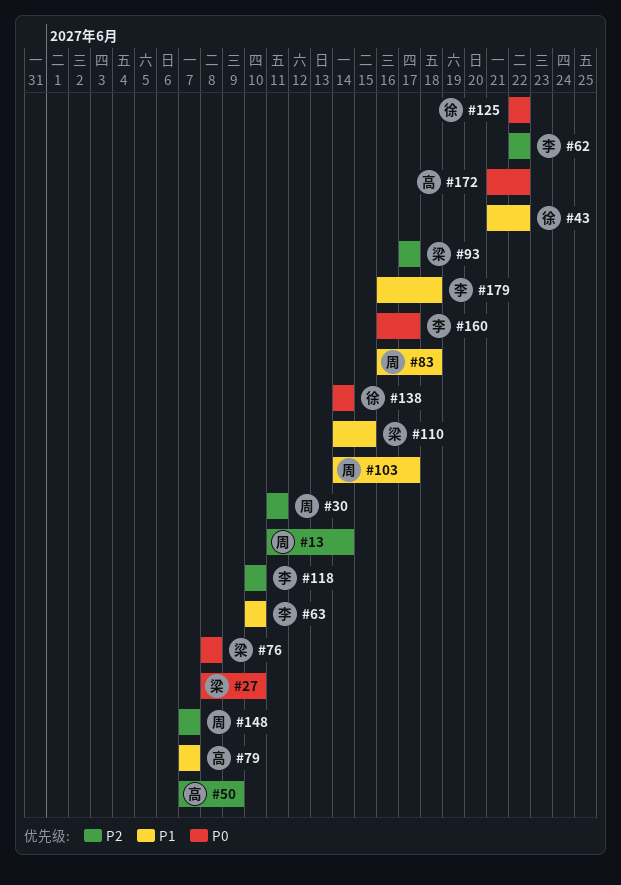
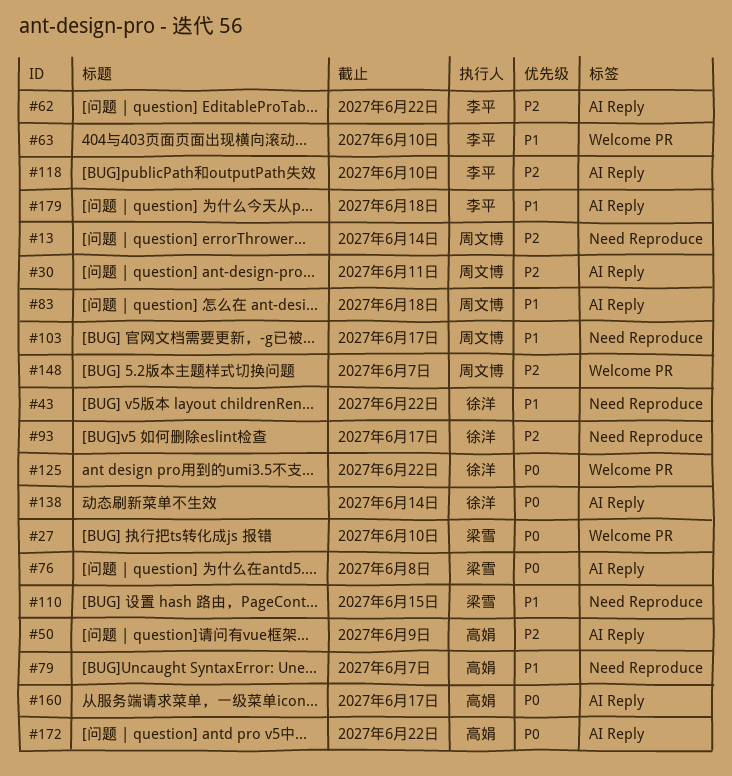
#93, owner: 梁雪 -> 徐洋
#160, owner: 李平 -> 高娟

